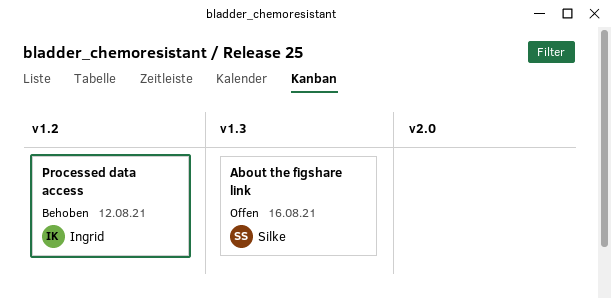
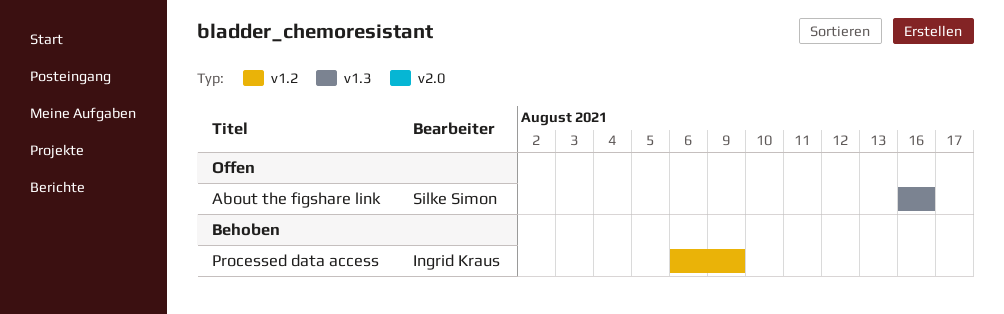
Processed data access, due: Aug 12 -> Aug 9

